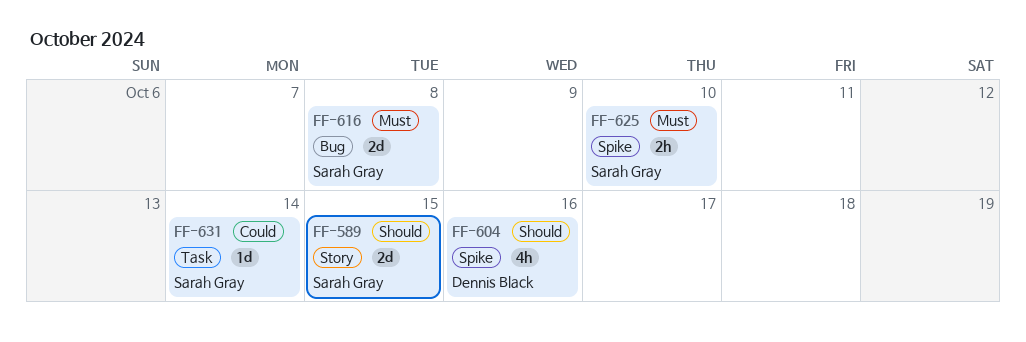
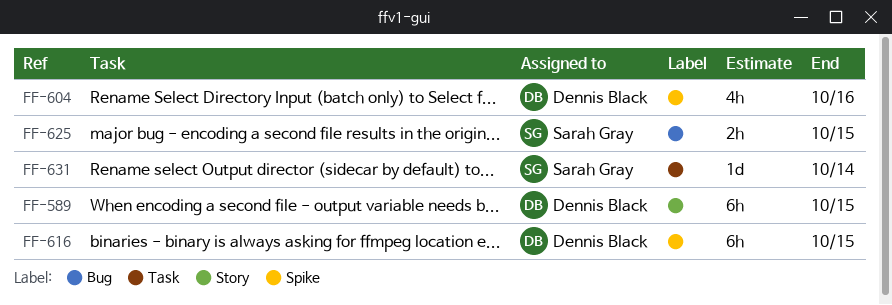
FF-589, owner: Sarah Gray -> Dennis Black
FF-589, estimate: 2d -> 6h
FF-616, owner: Sarah Gray -> Dennis Black
FF-616, label: Bug -> Spike
FF-616, estimate: 2d -> 6h
FF-616, due: Oct 8 -> Oct 15
FF-625, label: Spike -> Bug
FF-625, due: Oct 10 -> Oct 15

